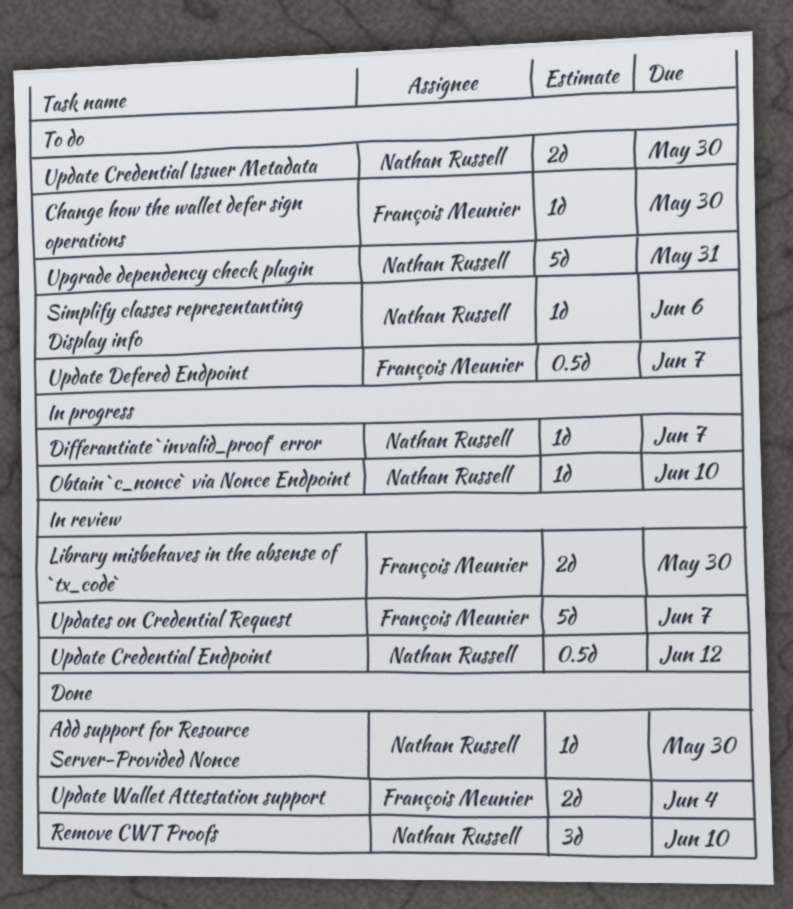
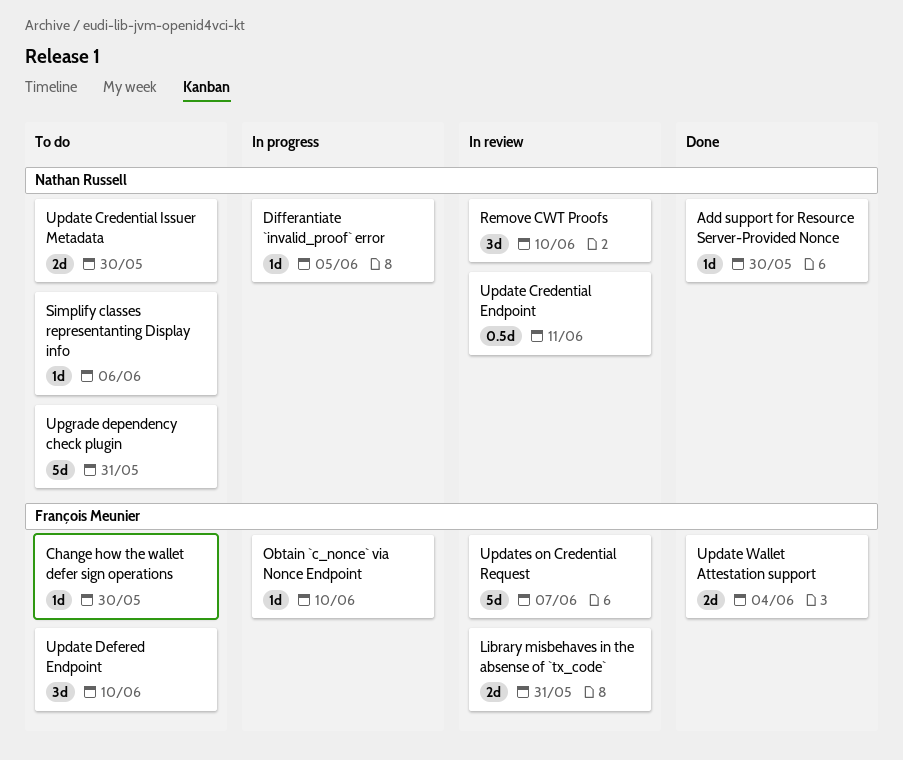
Differantiate `invalid_proof` error, due: Jun 7 -> Jun 5
Library misbehaves in the absense of `tx_code`, due: May 30 -> May 31
Obtain `c_nonce` via Nonce Endpoint, owner: Nathan Russell -> François Meunier
Remove CWT Proofs, status: Done -> In review
Update Credential Endpoint, due: Jun 12 -> Jun 11
Update Defered Endpoint, estimate: 0.5d -> 3d
Update Defered Endpoint, due: Jun 7 -> Jun 10

